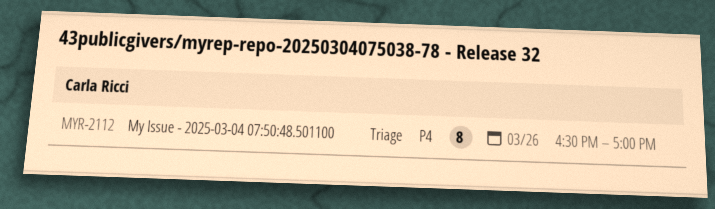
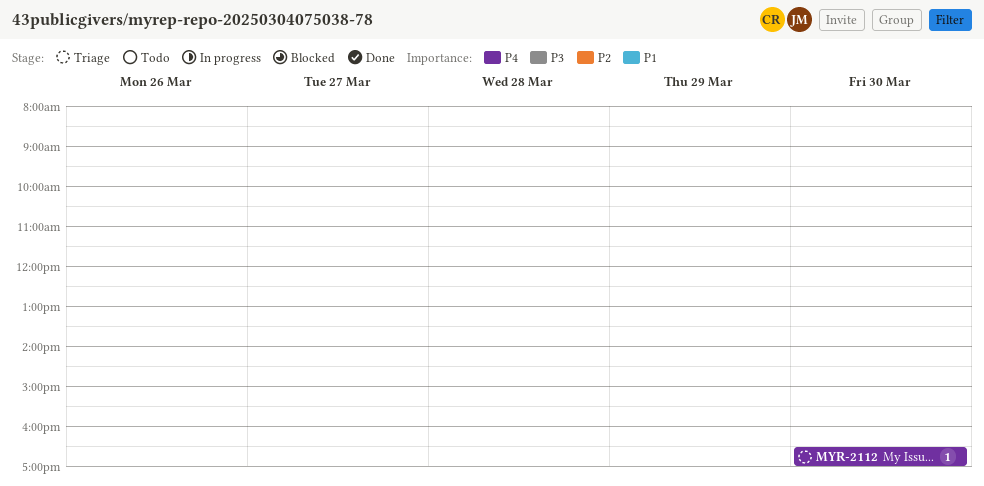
MYR-2112, estimate: 8 -> 1
MYR-2112, day: Mar 26 -> Mar 30

